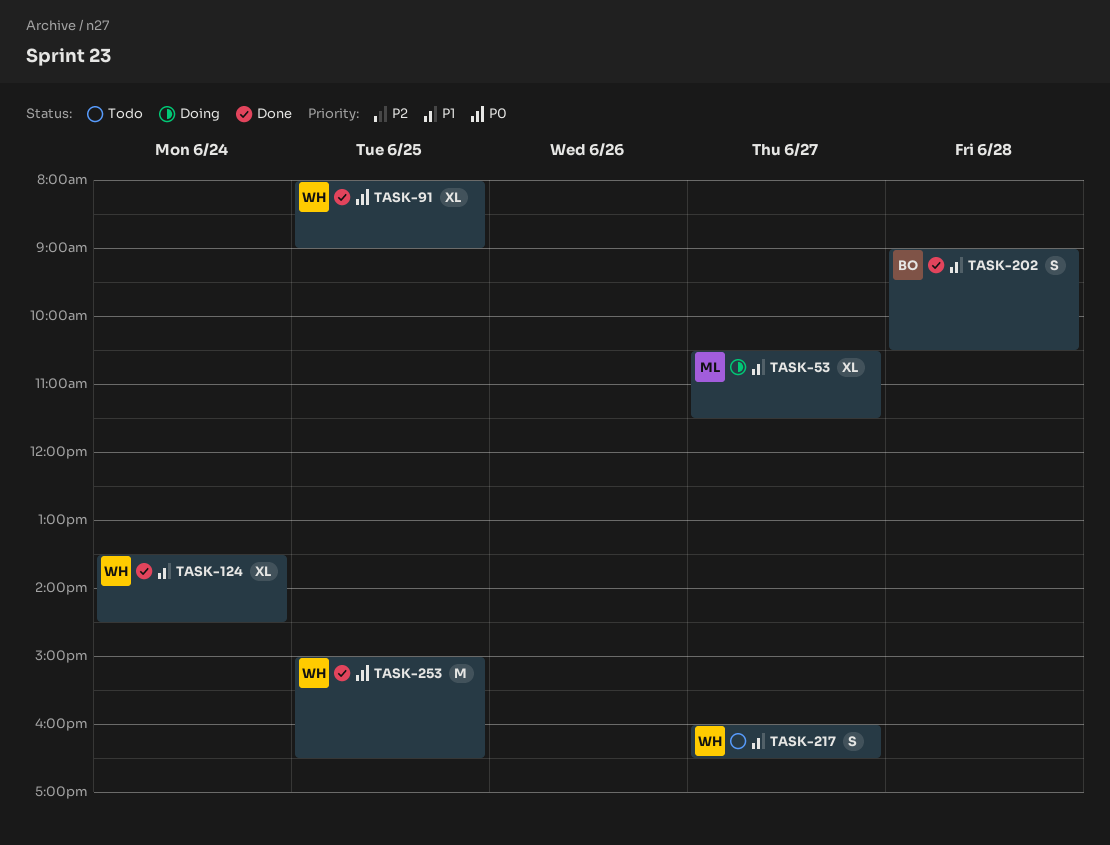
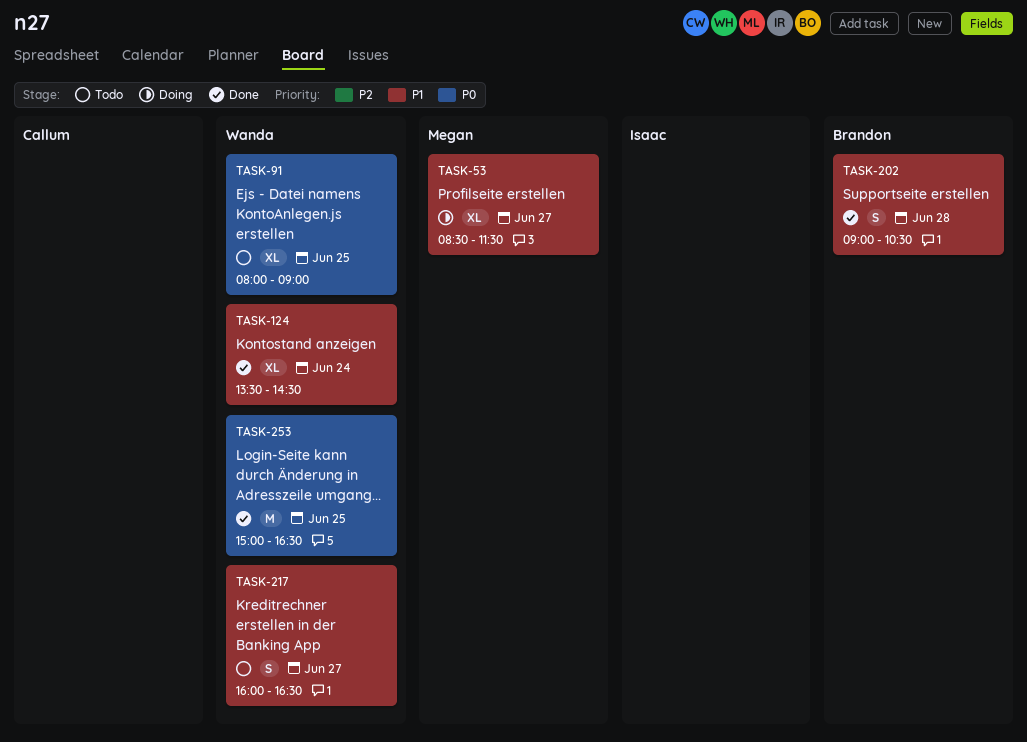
TASK-53, begins: 10:30 -> 08:30
TASK-91, status: Done -> Todo

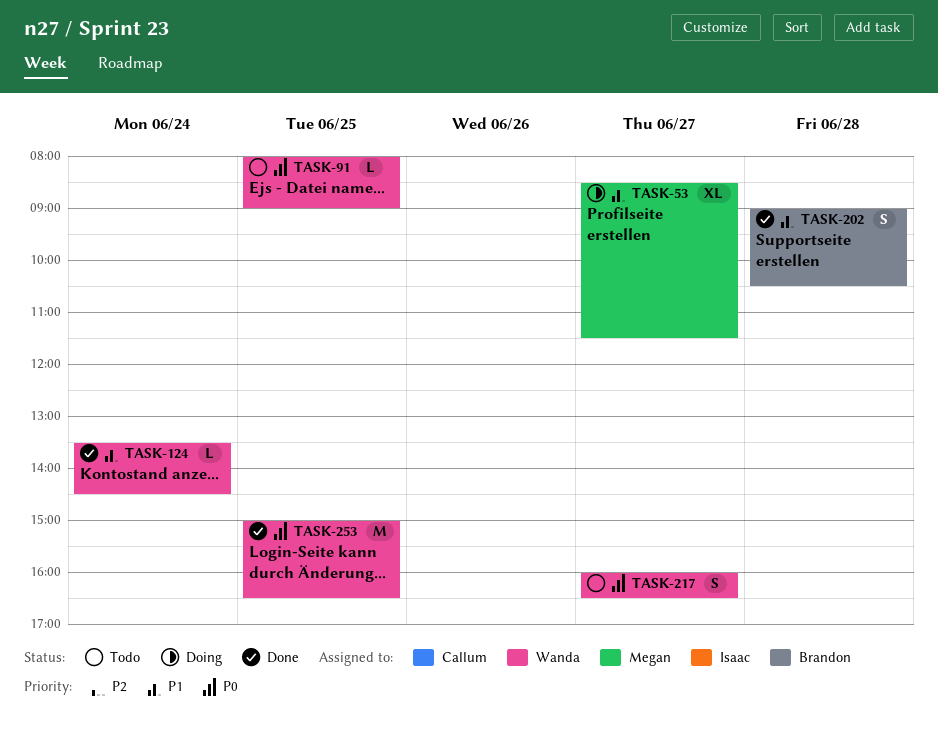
TASK-91, estimate: XL -> L
TASK-124, estimate: XL -> L
TASK-217, priority: P1 -> P0

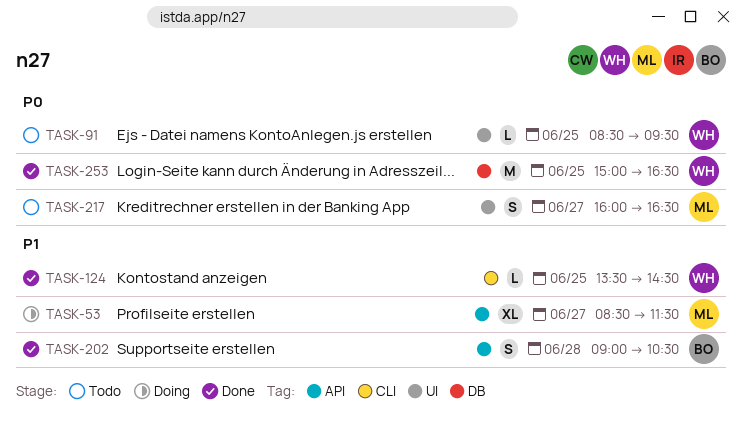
TASK-91, begins: 08:00 -> 08:30
TASK-91, ends: 09:00 -> 09:30
TASK-124, day: Jun 24 -> Jun 25
TASK-217, owner: Wanda -> Megan

